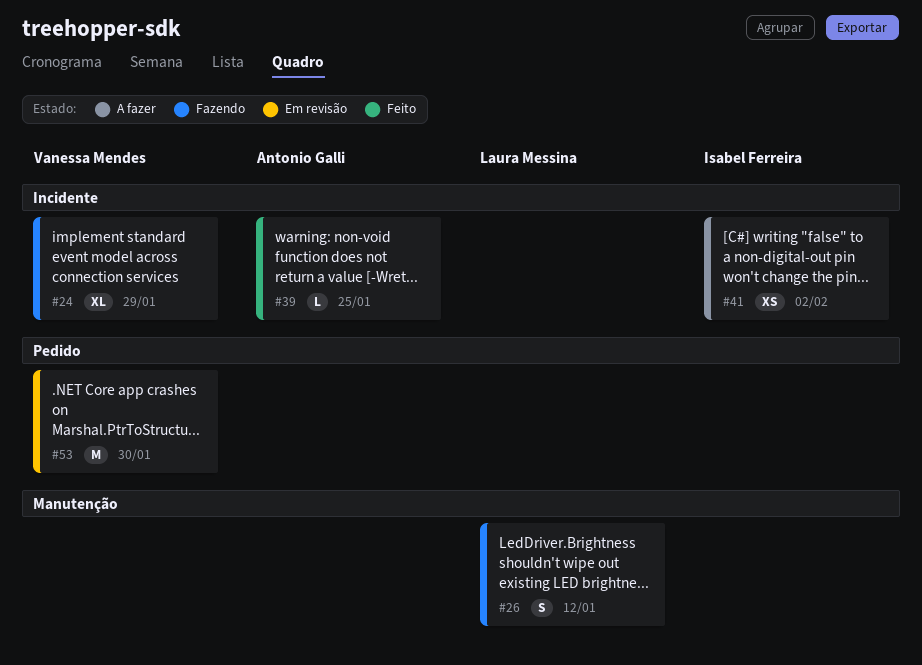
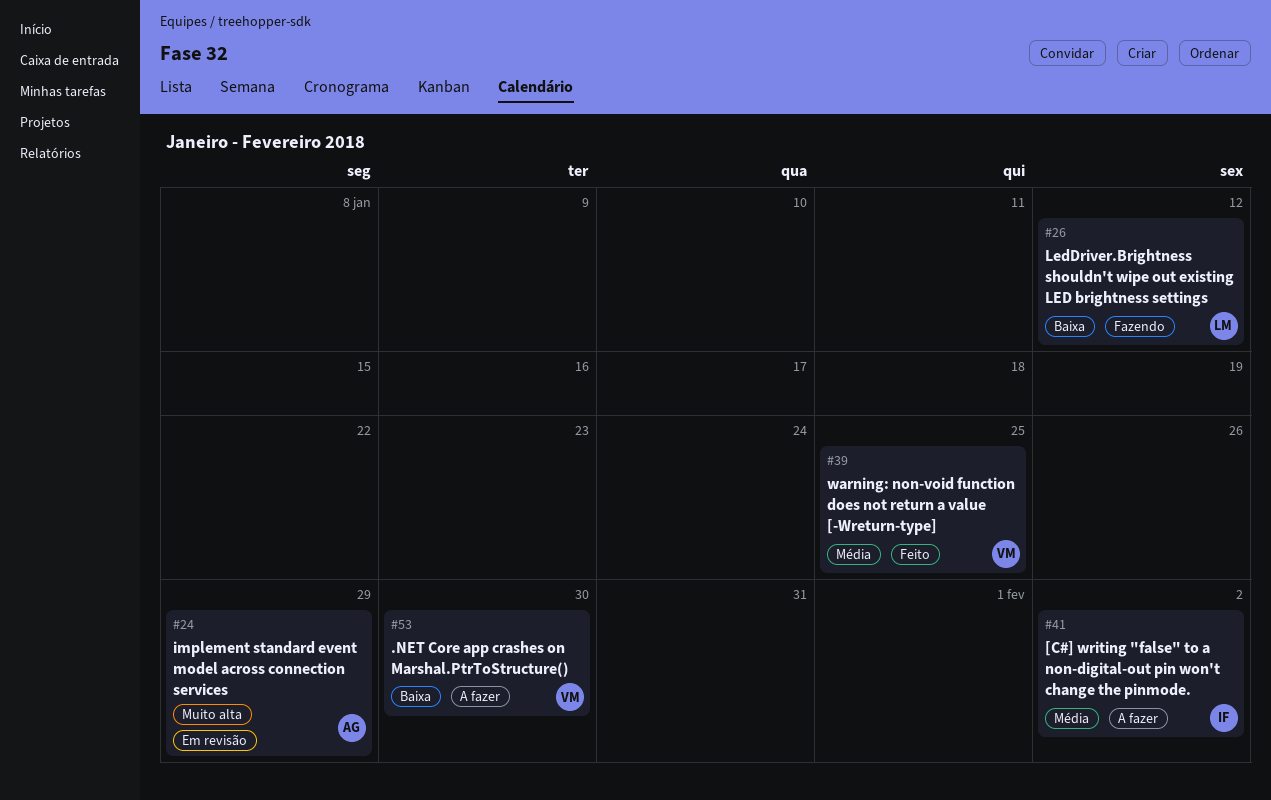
#24, status: Fazendo -> Em revisão
#24, owner: Vanessa Mendes -> Antonio Galli
#39, owner: Antonio Galli -> Vanessa Mendes
#53, status: Em revisão -> A fazer

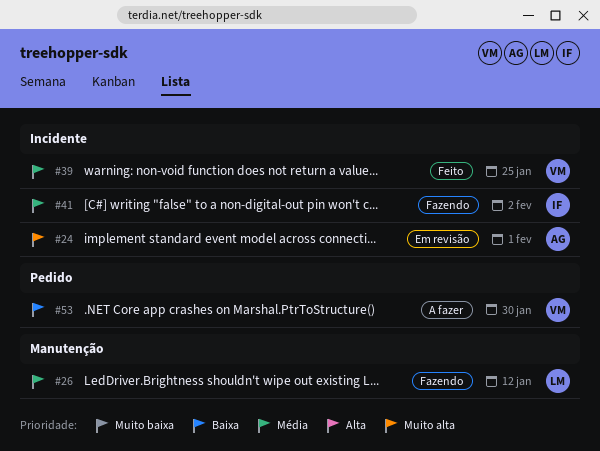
#24, due: Jan 29 -> Feb 1
#26, priority: Baixa -> Média
#41, status: A fazer -> Fazendo

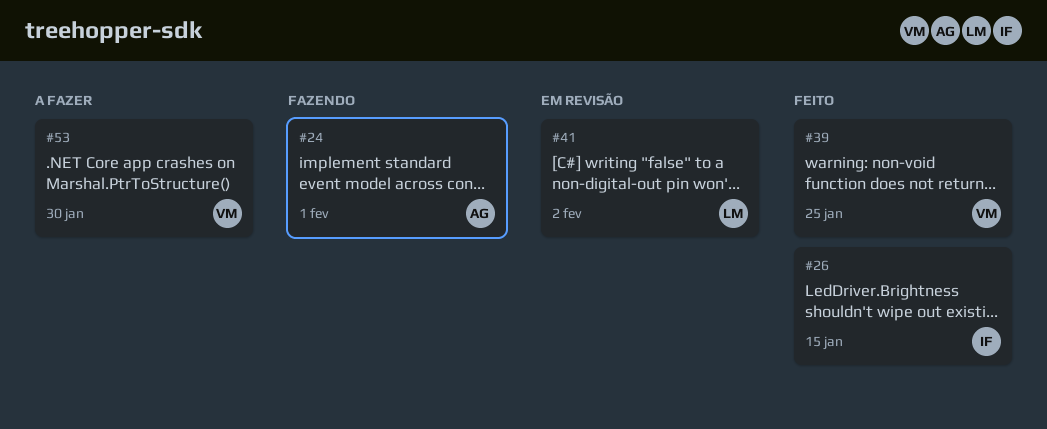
#24, status: Em revisão -> Fazendo
#26, status: Fazendo -> Feito
#26, owner: LM -> IF
#26, due: Jan 12 -> Jan 15
#41, status: Fazendo -> Em revisão
#41, owner: IF -> LM

